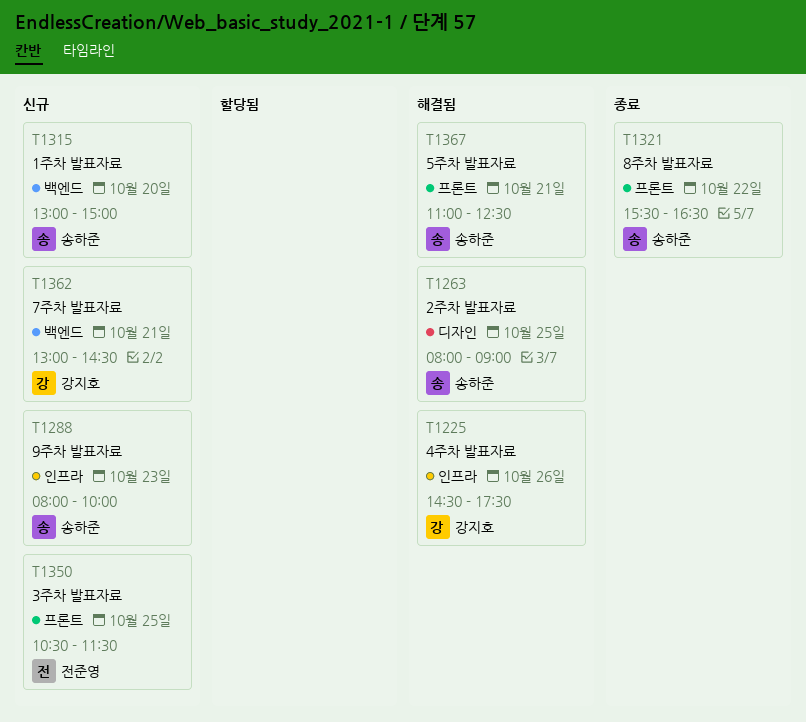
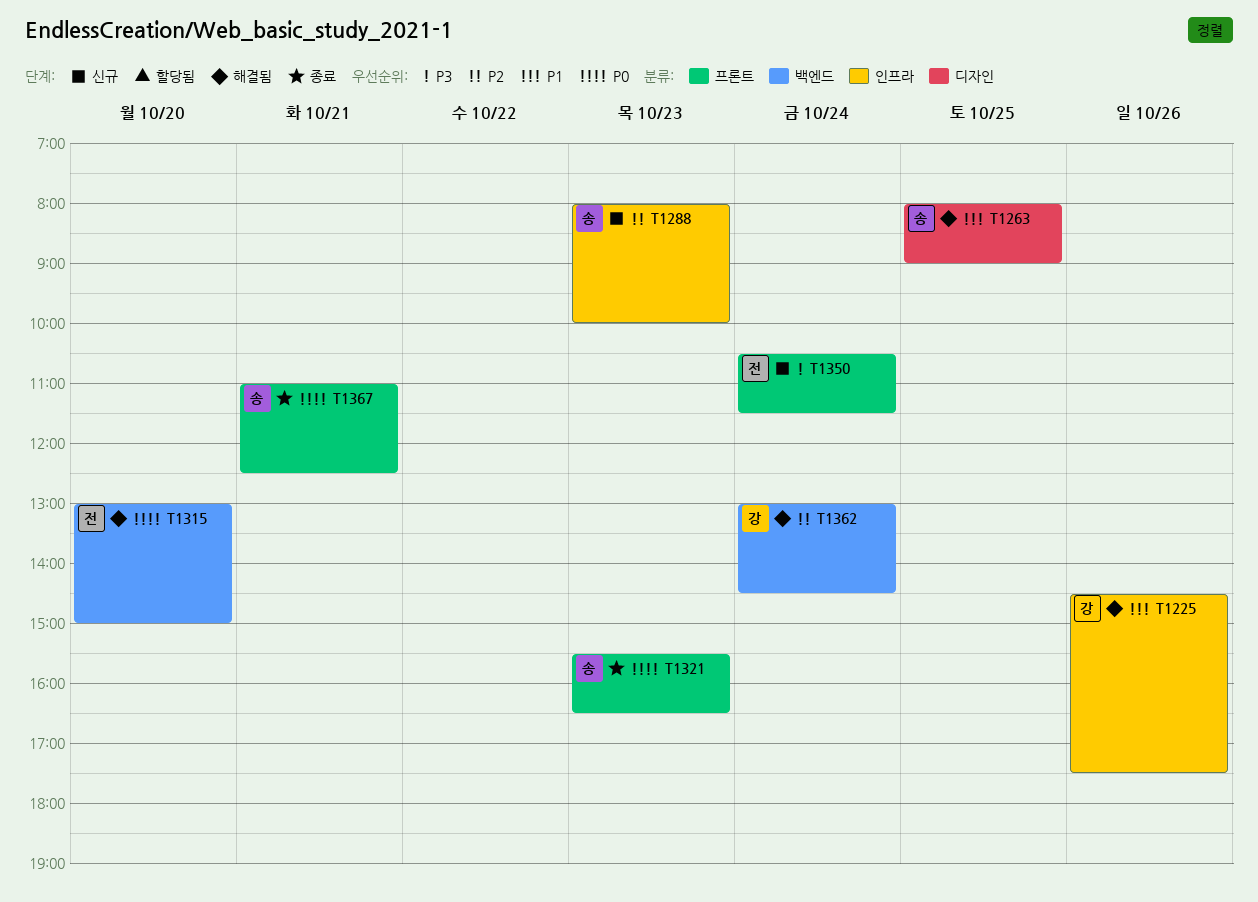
T1315, status: 신규 -> 해결됨
T1315, owner: 송하준 -> 전준영
T1321, day: Oct 22 -> Oct 23
T1350, day: Oct 25 -> Oct 24
T1362, status: 신규 -> 해결됨
T1362, day: Oct 21 -> Oct 24
T1367, status: 해결됨 -> 종료

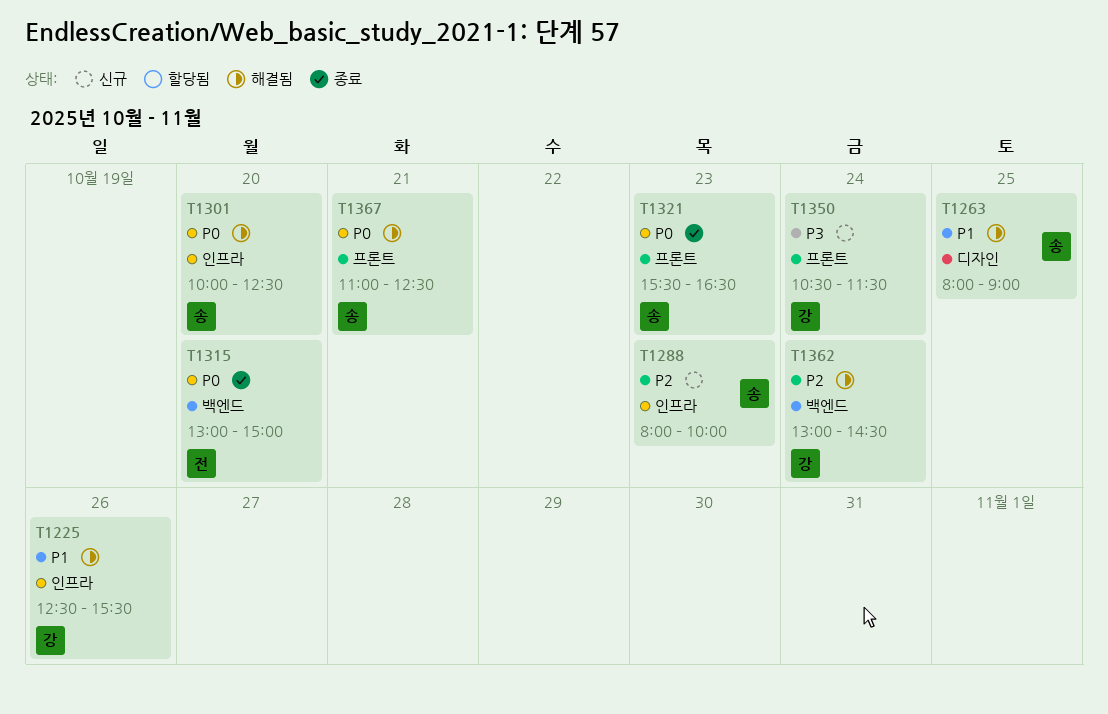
T1225, begins: 14:30 -> 12:30
T1225, ends: 17:30 -> 15:30
T1301: none -> present
T1315, status: 해결됨 -> 종료
T1350, owner: 전 -> 강
T1367, status: 종료 -> 해결됨

